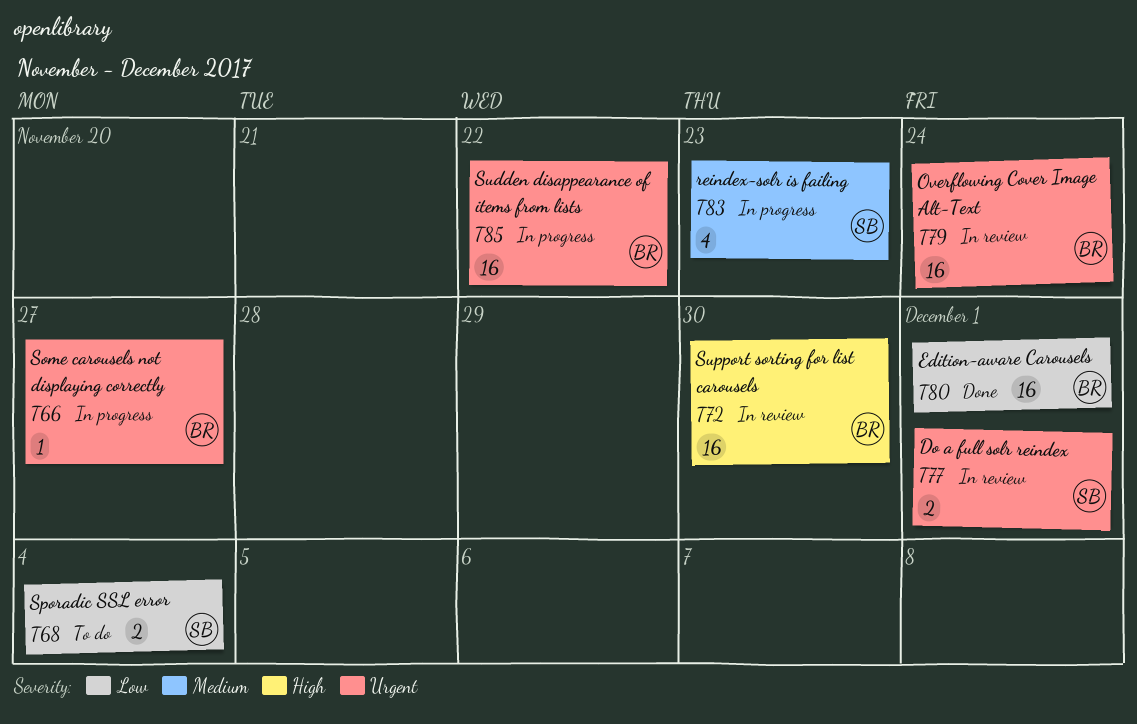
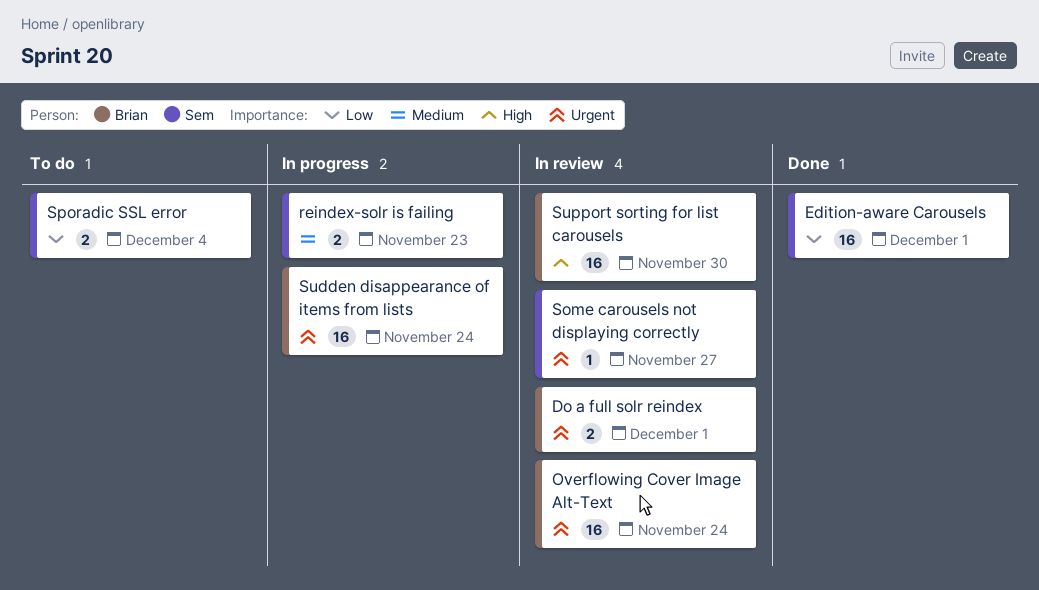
Do a full solr reindex, owner: Sem -> Brian
Edition-aware Carousels, owner: Brian -> Sem
reindex-solr is failing, estimate: 4 -> 2
Some carousels not displaying correctly, status: In progress -> In review
Some carousels not displaying correctly, owner: Brian -> Sem
Sudden disappearance of items from lists, due: Nov 22 -> Nov 24

